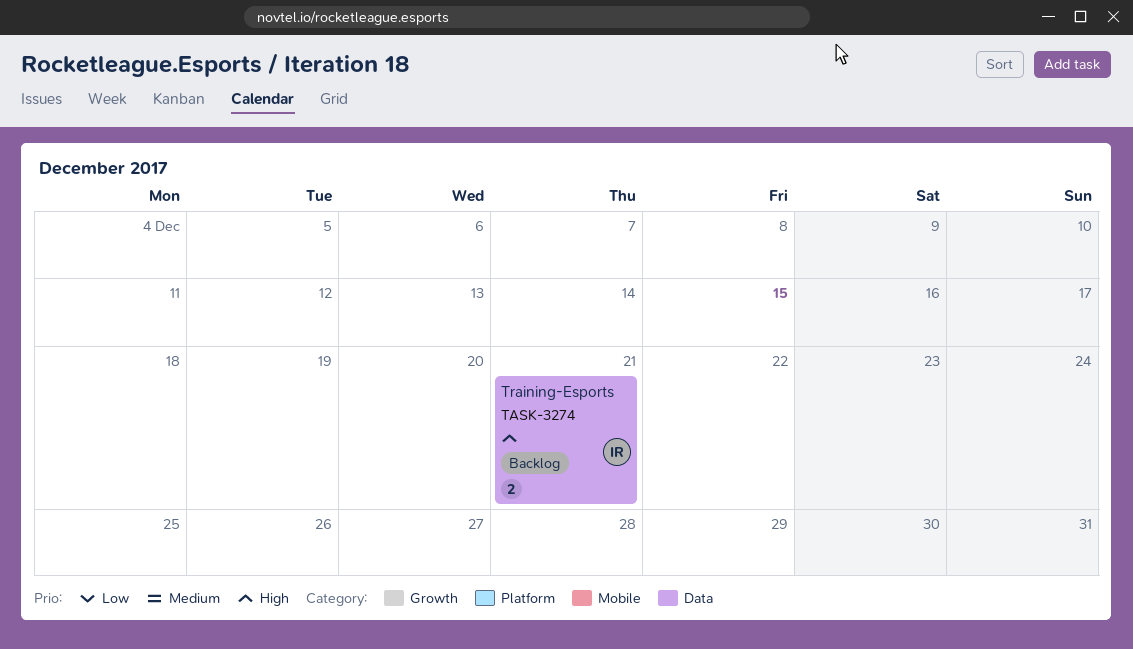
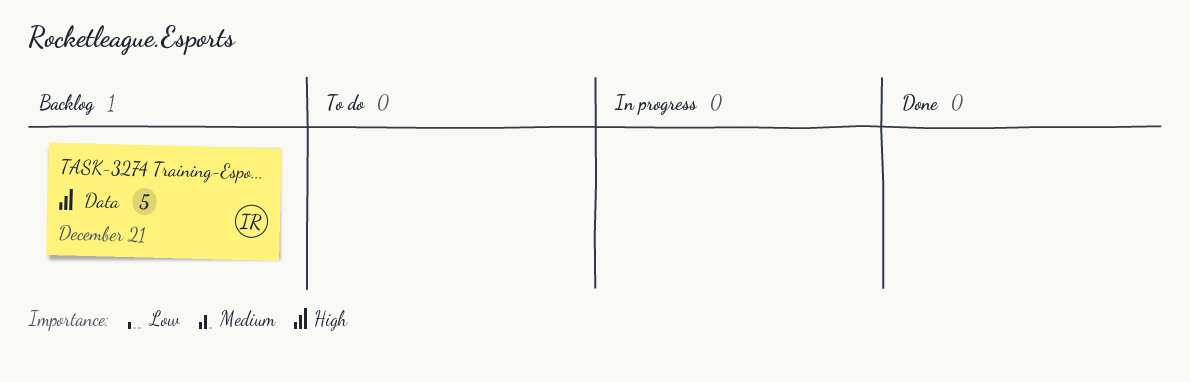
TASK-3274, estimate: 2 -> 5

